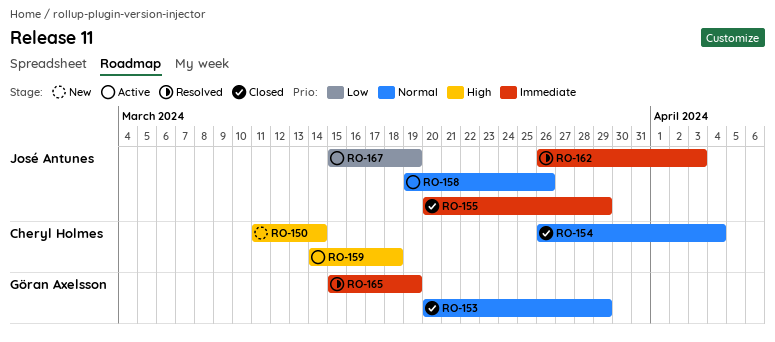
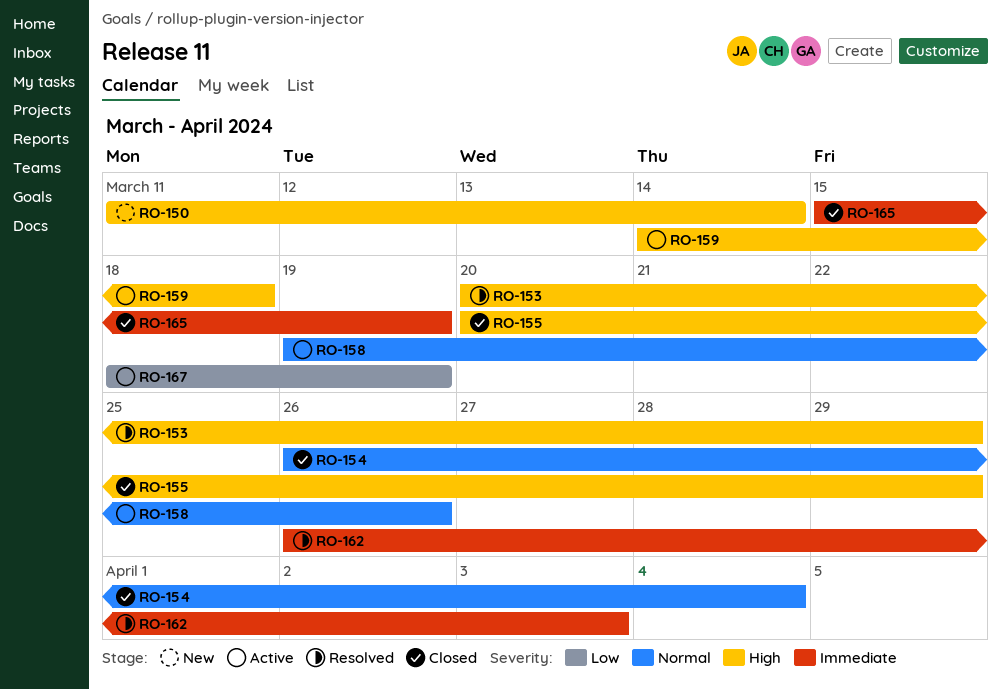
RO-153, status: Closed -> Resolved
RO-153, priority: Normal -> High
RO-155, priority: Immediate -> High
RO-165, status: Resolved -> Closed
RO-167, start: Mar 15 -> Mar 18

